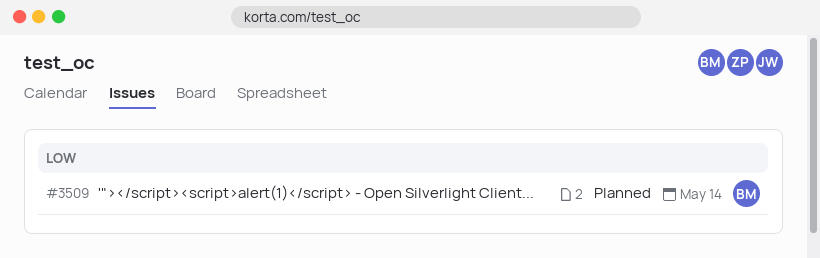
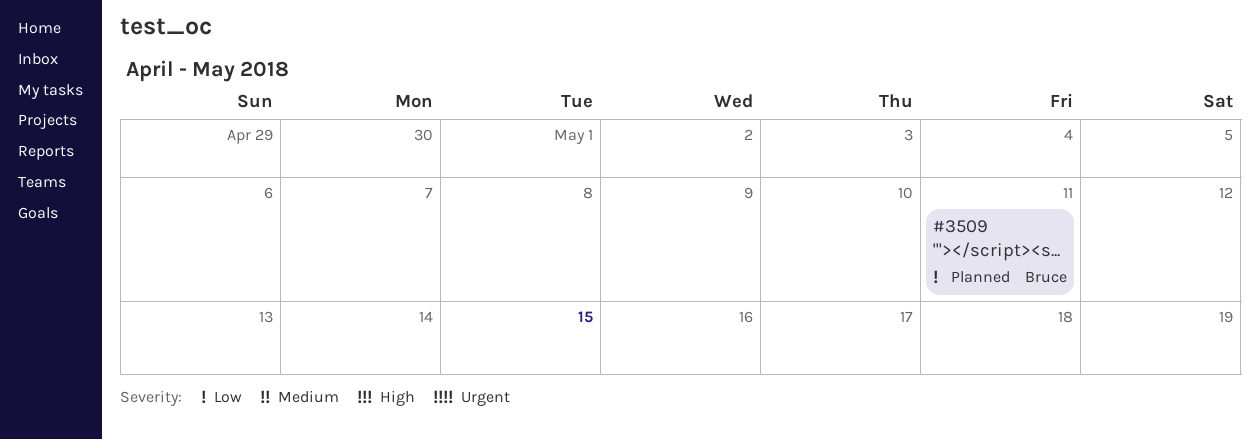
#3509, due: May 14 -> May 11

